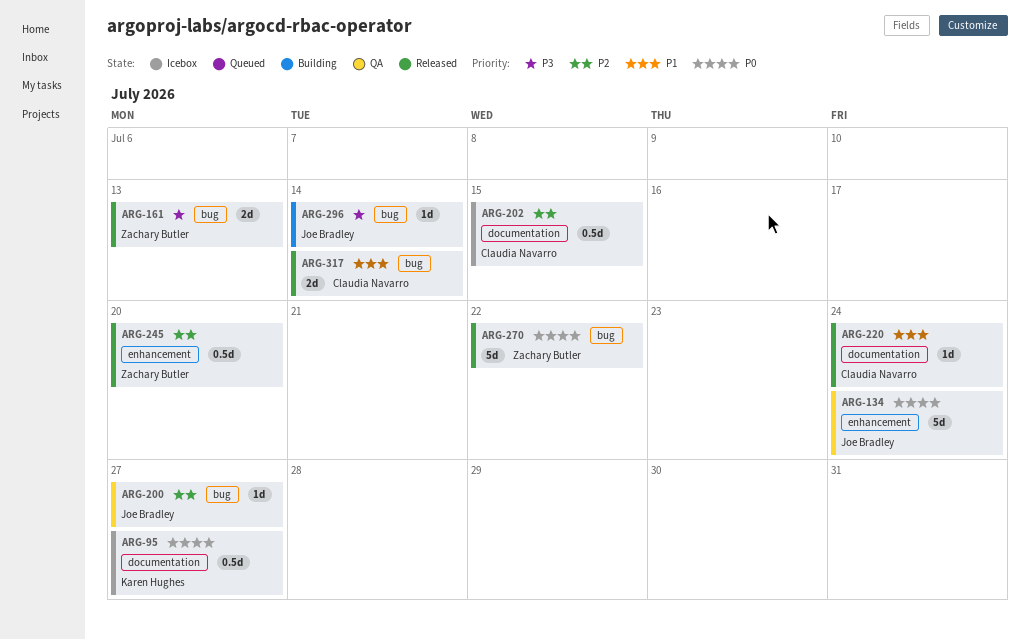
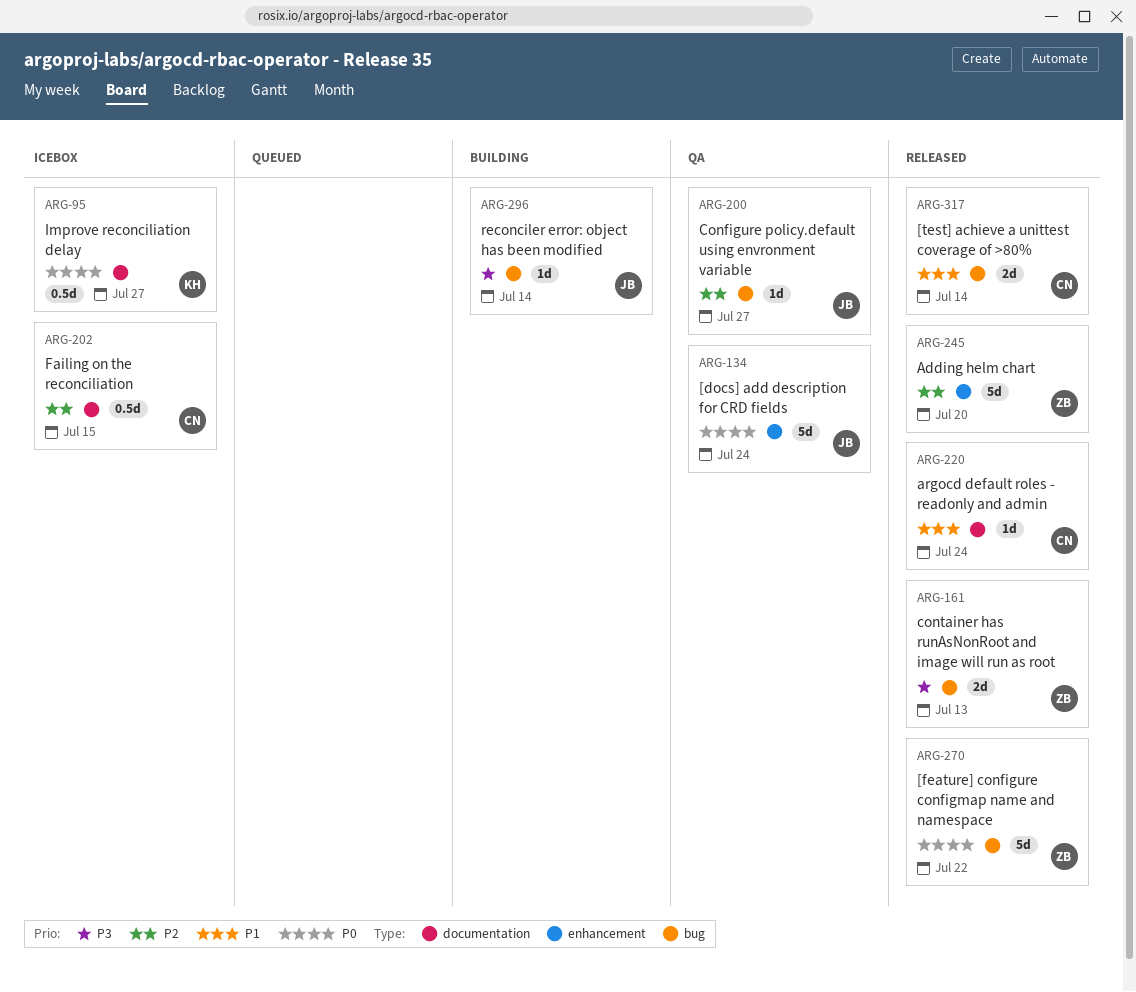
ARG-245, estimate: 0.5d -> 5d

